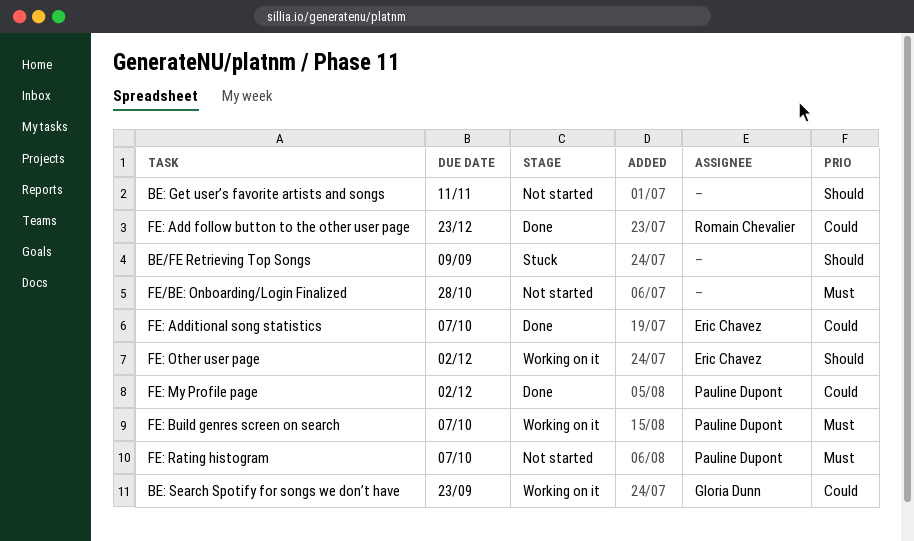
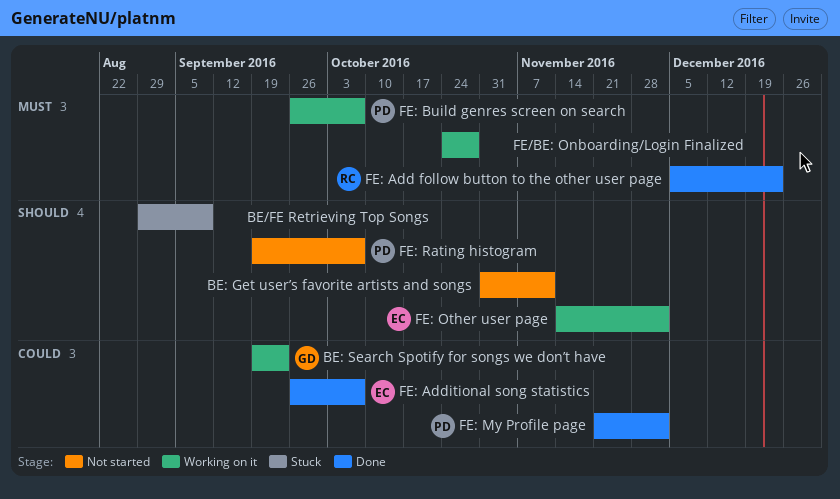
FE/BE: Onboarding/Login Finalized, status: Not started -> Working on it
FE: Add follow button to the other user page, priority: Could -> Must
FE: Rating histogram, priority: Must -> Should

